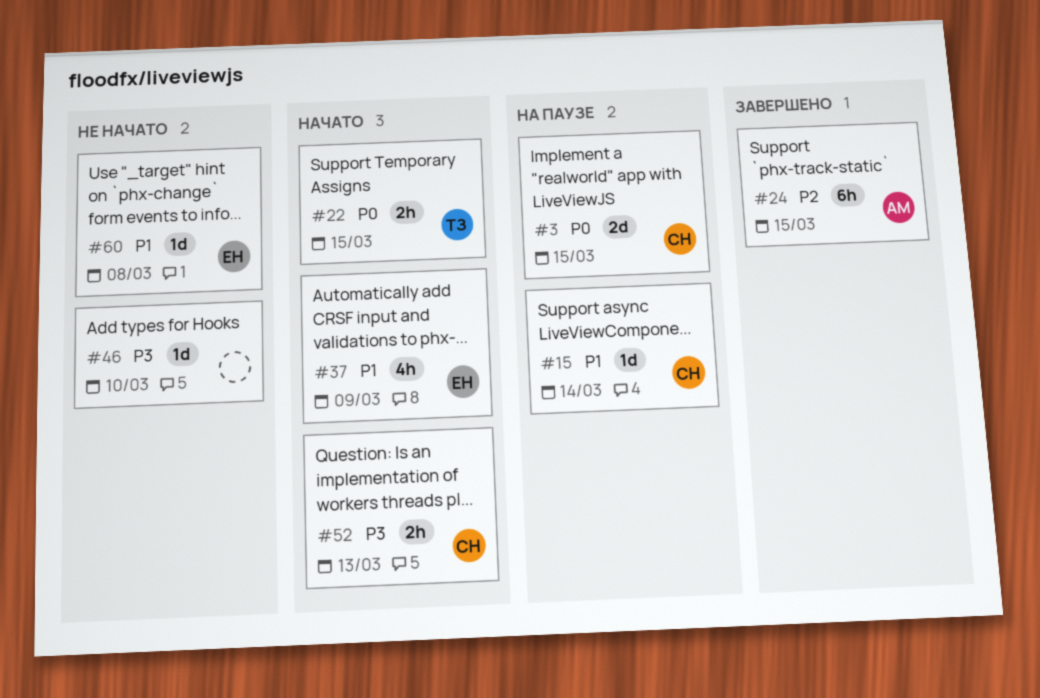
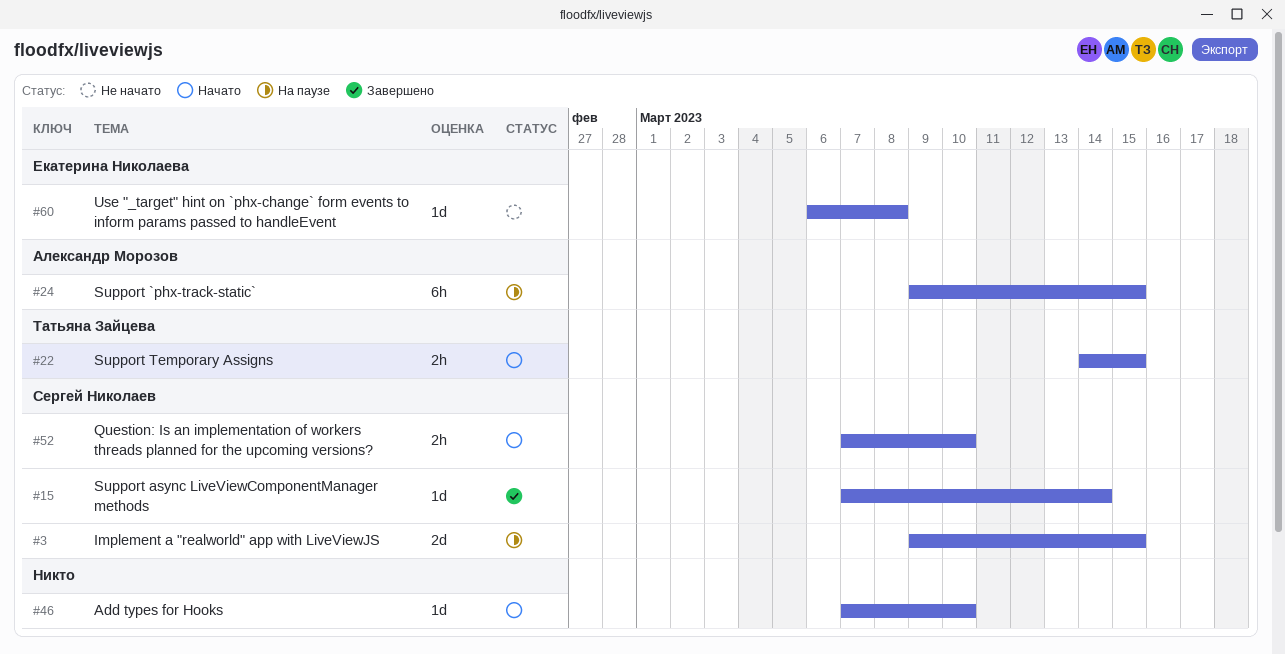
#15, status: На паузе -> Завершено
#24, status: Завершено -> На паузе
#37: present -> none
#46, status: Не начато -> Начато
#52, due: Mar 13 -> Mar 10

